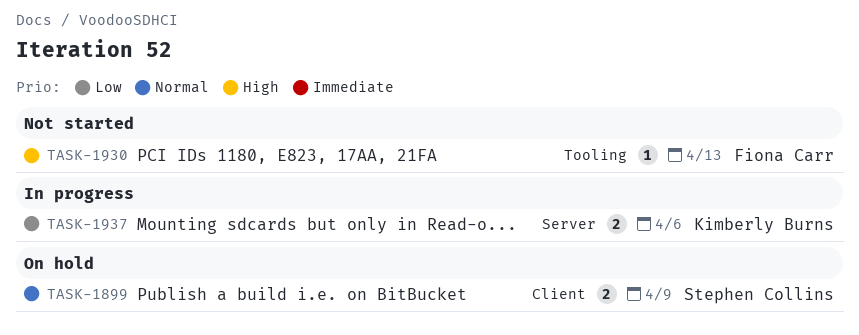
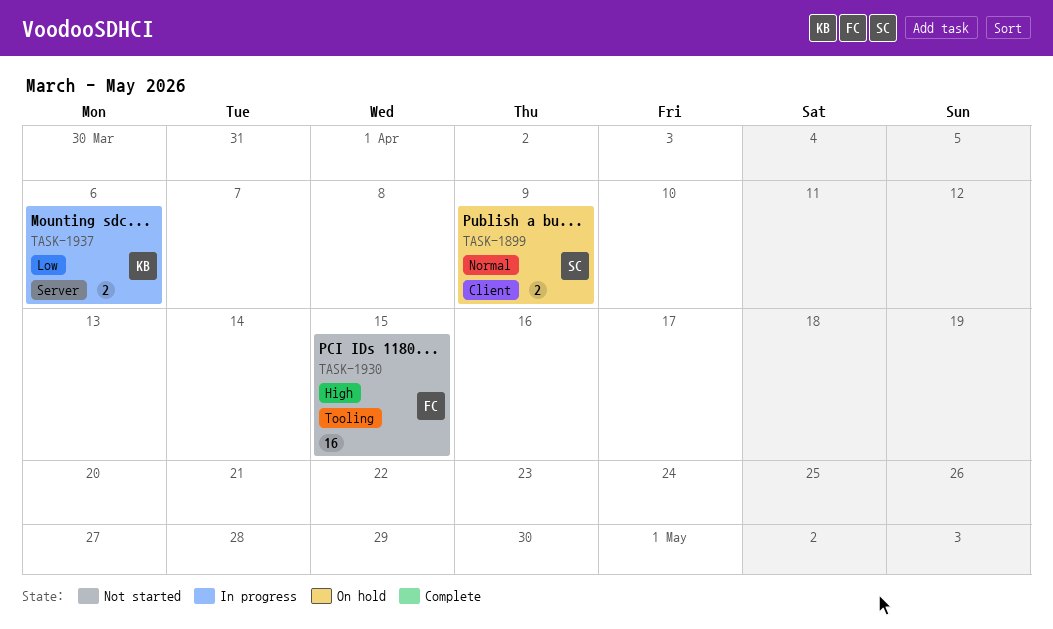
TASK-1930, estimate: 1 -> 16
TASK-1930, due: Apr 13 -> Apr 15

